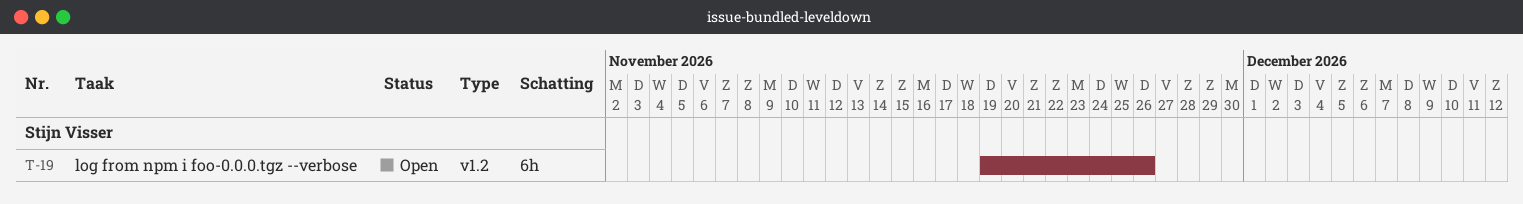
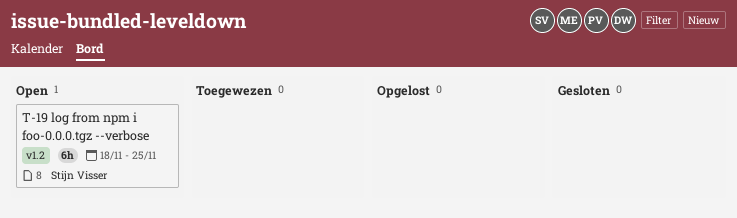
T-19, start: Nov 19 -> Nov 18
T-19, due: Nov 26 -> Nov 25

